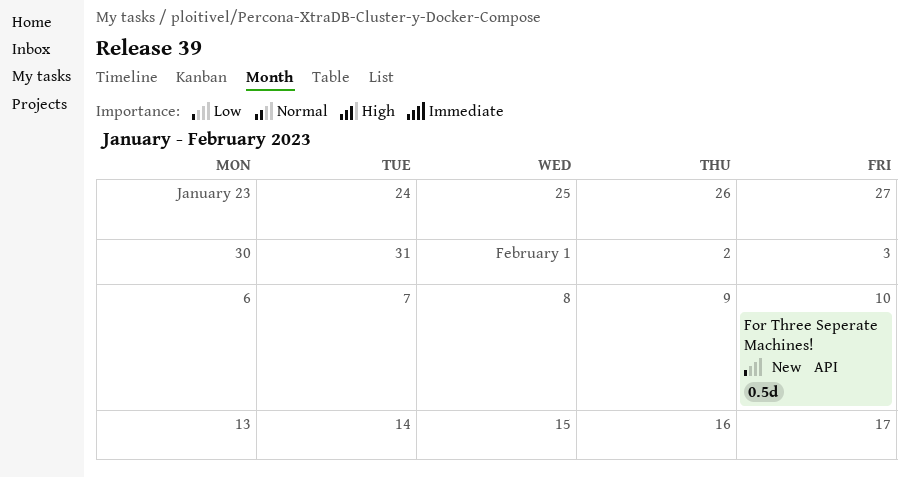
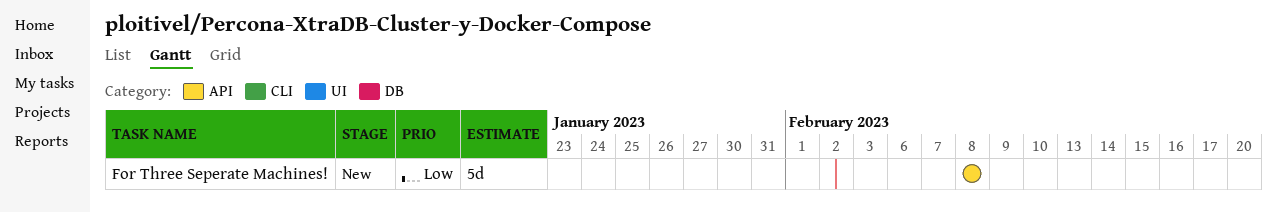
For Three Seperate Machines!, estimate: 0.5d -> 5d
For Three Seperate Machines!, due: Feb 10 -> Feb 8

